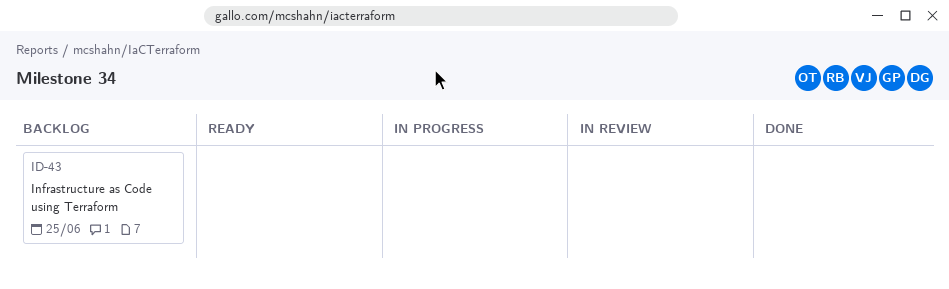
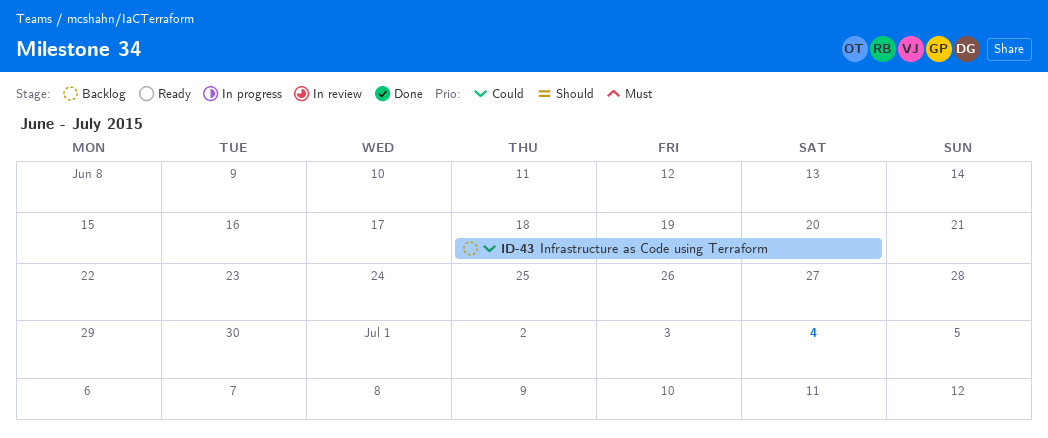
ID-43, due: Jun 25 -> Jun 20

